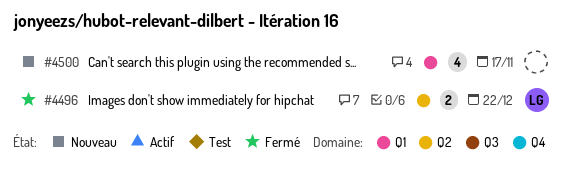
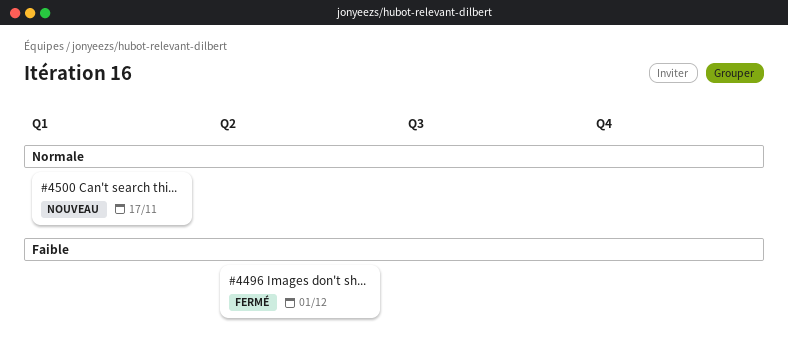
#4496, due: Dec 22 -> Dec 1

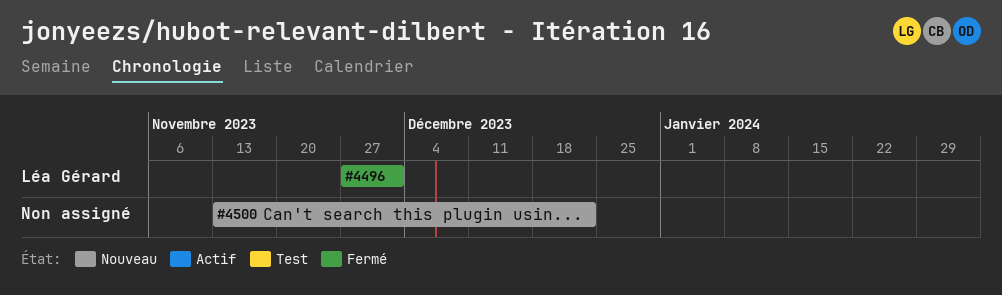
#4500, due: Nov 17 -> Dec 22

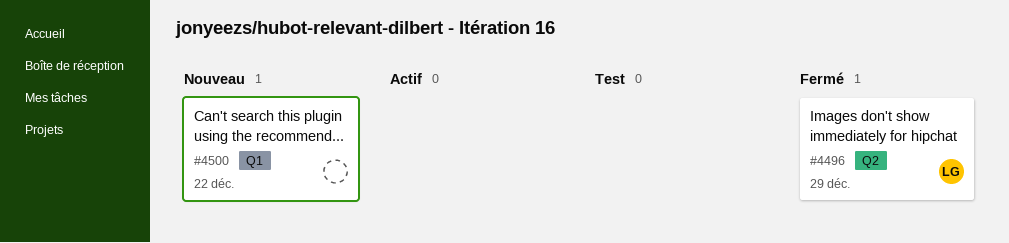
#4496, due: Dec 1 -> Dec 29

